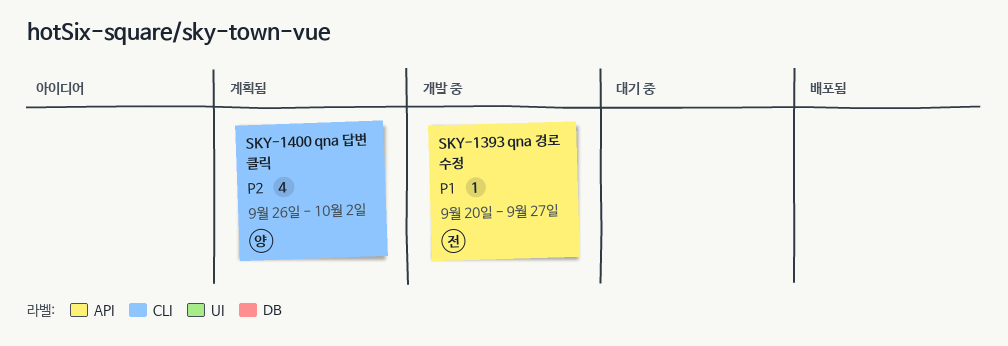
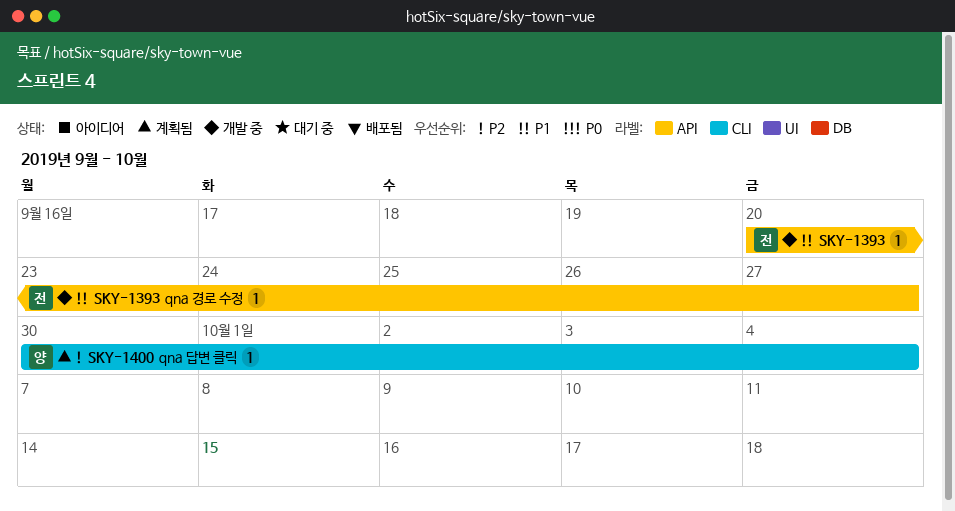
SKY-1400, estimate: 4 -> 1
SKY-1400, start: Sep 26 -> Sep 30
SKY-1400, due: Oct 2 -> Oct 4

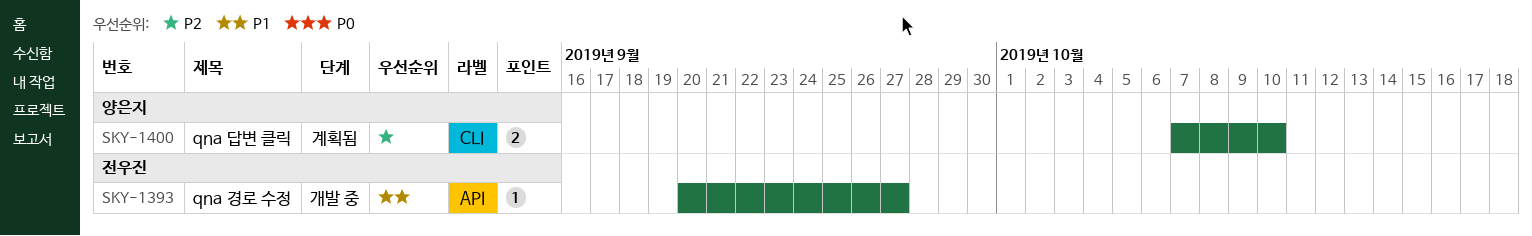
SKY-1400, estimate: 1 -> 2
SKY-1400, start: Sep 30 -> Oct 7
SKY-1400, due: Oct 4 -> Oct 10

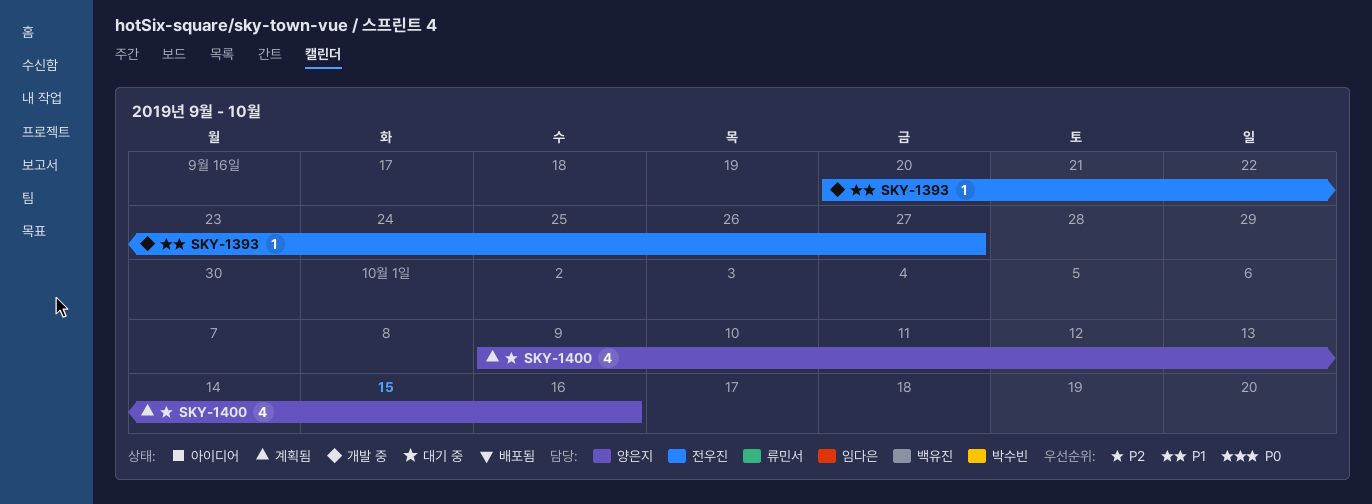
SKY-1400, estimate: 2 -> 4
SKY-1400, start: Oct 7 -> Oct 9
SKY-1400, due: Oct 10 -> Oct 16

